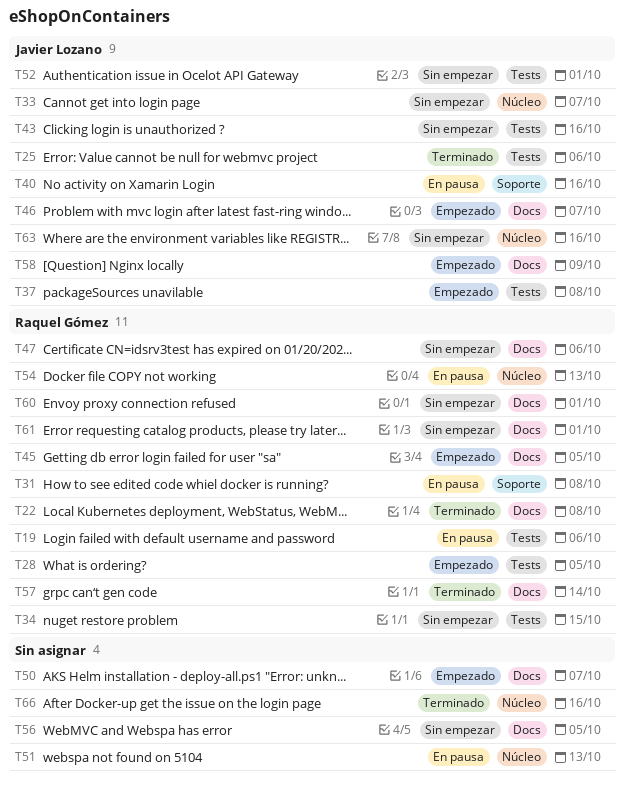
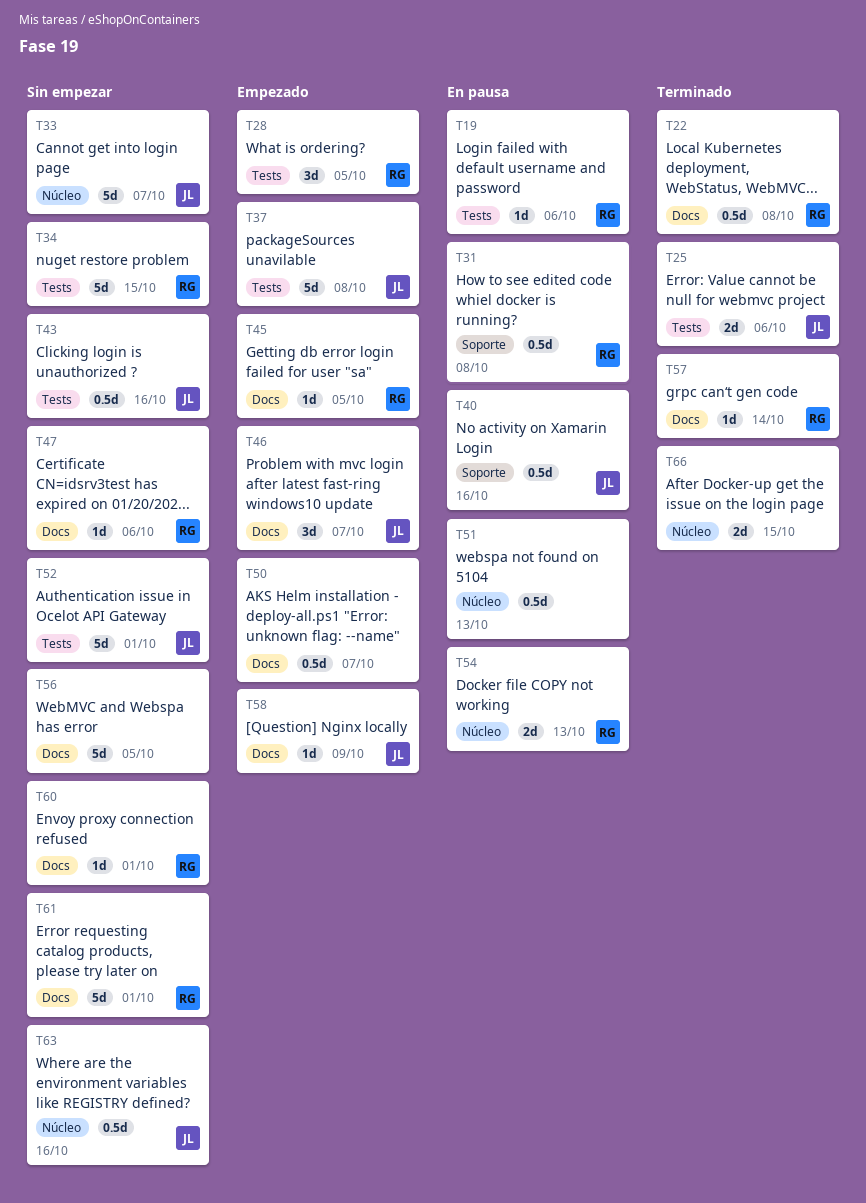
T66, due: Oct 16 -> Oct 15

